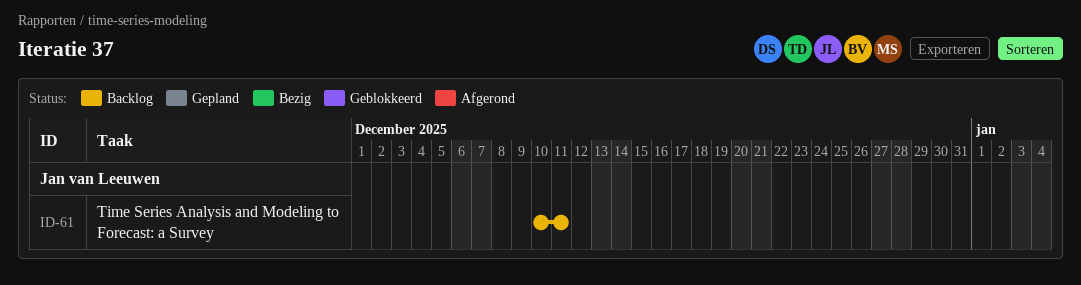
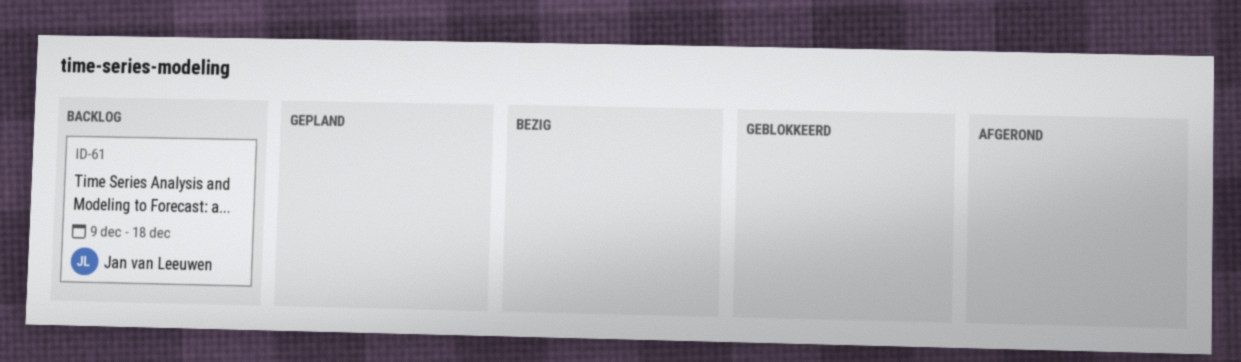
ID-61, start: Dec 10 -> Dec 9
ID-61, due: Dec 11 -> Dec 18

